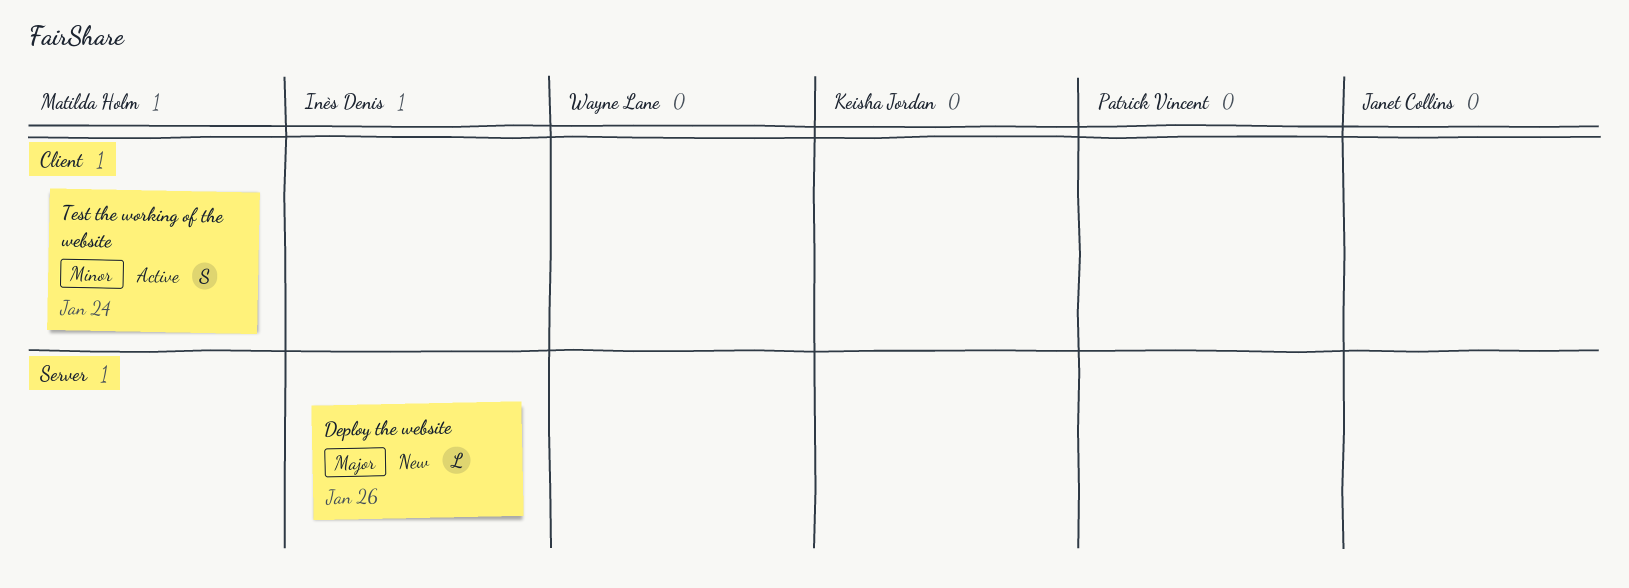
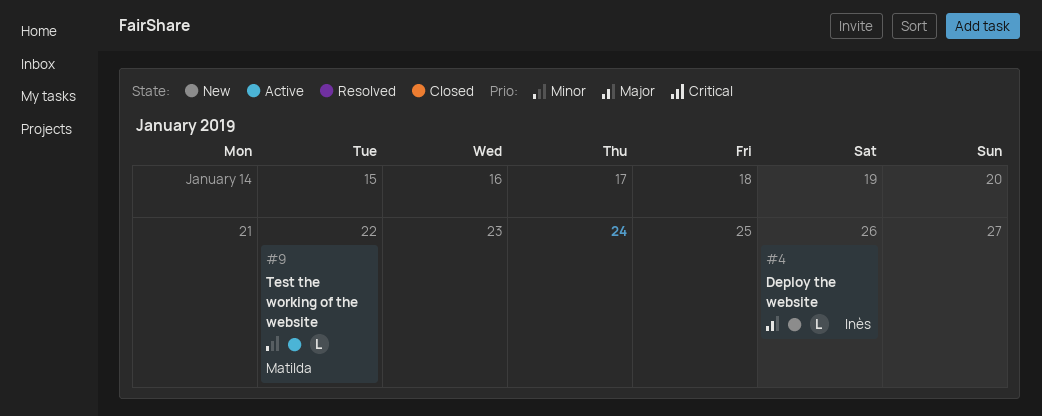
Test the working of the website, estimate: S -> L
Test the working of the website, due: Jan 24 -> Jan 22

